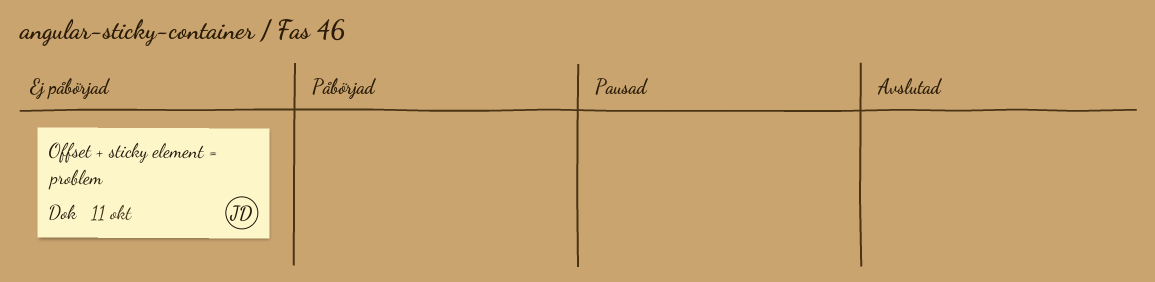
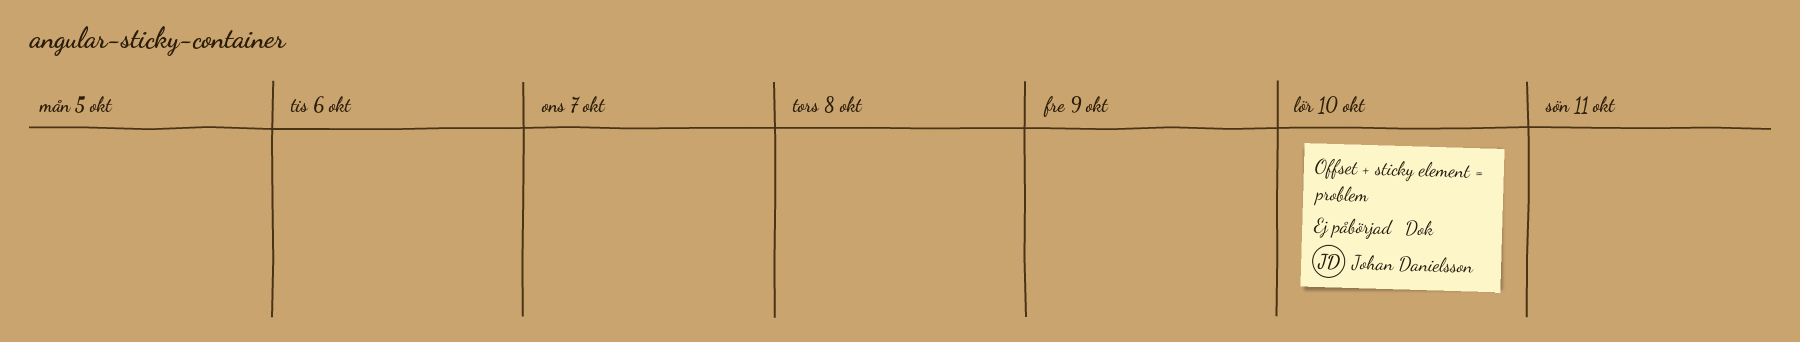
Offset + sticky element = problem, due: Oct 11 -> Oct 10

